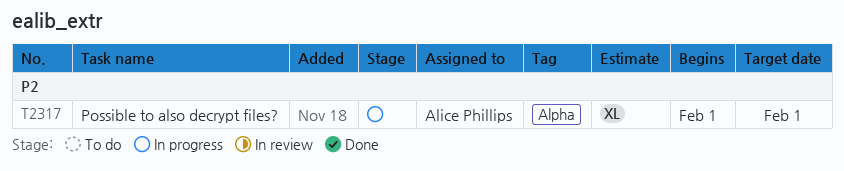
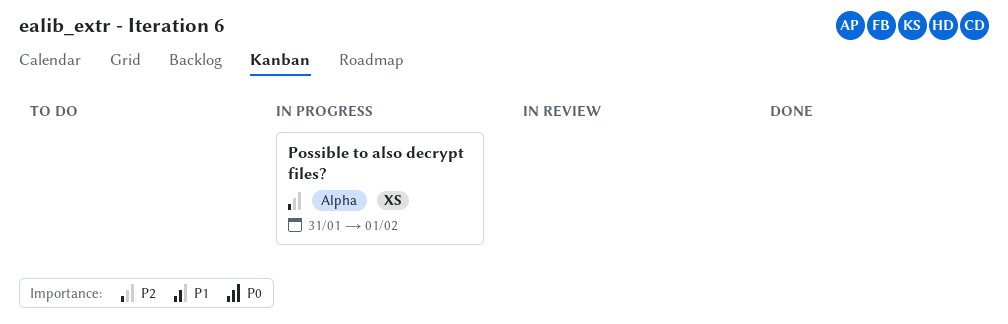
Possible to also decrypt files?, estimate: XL -> XS
Possible to also decrypt files?, start: Feb 1 -> Jan 31

